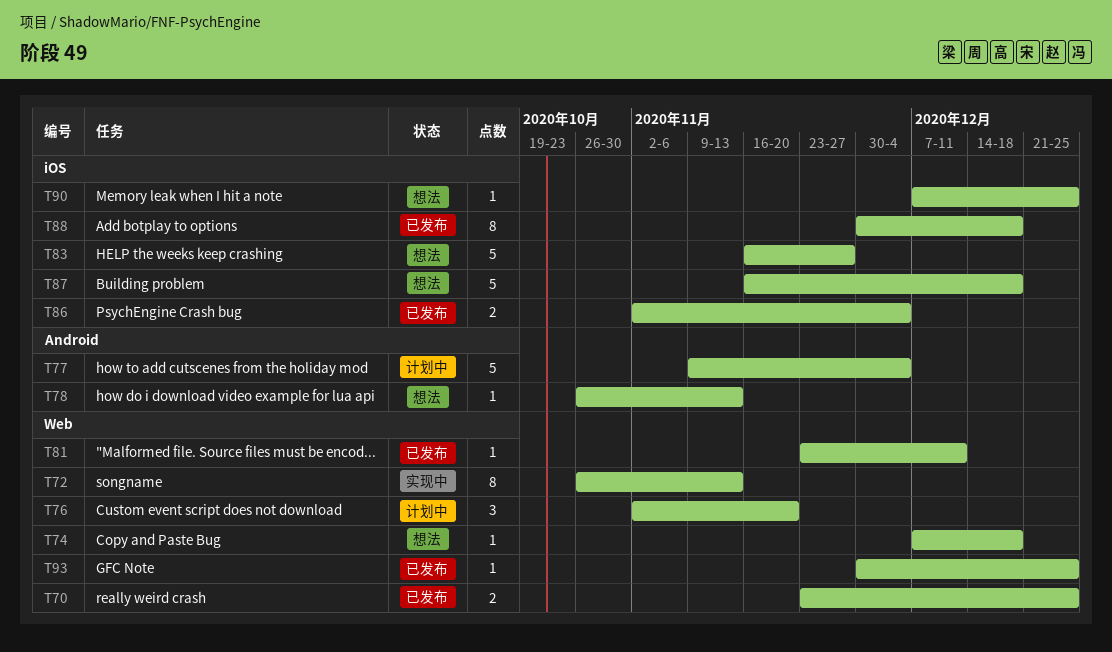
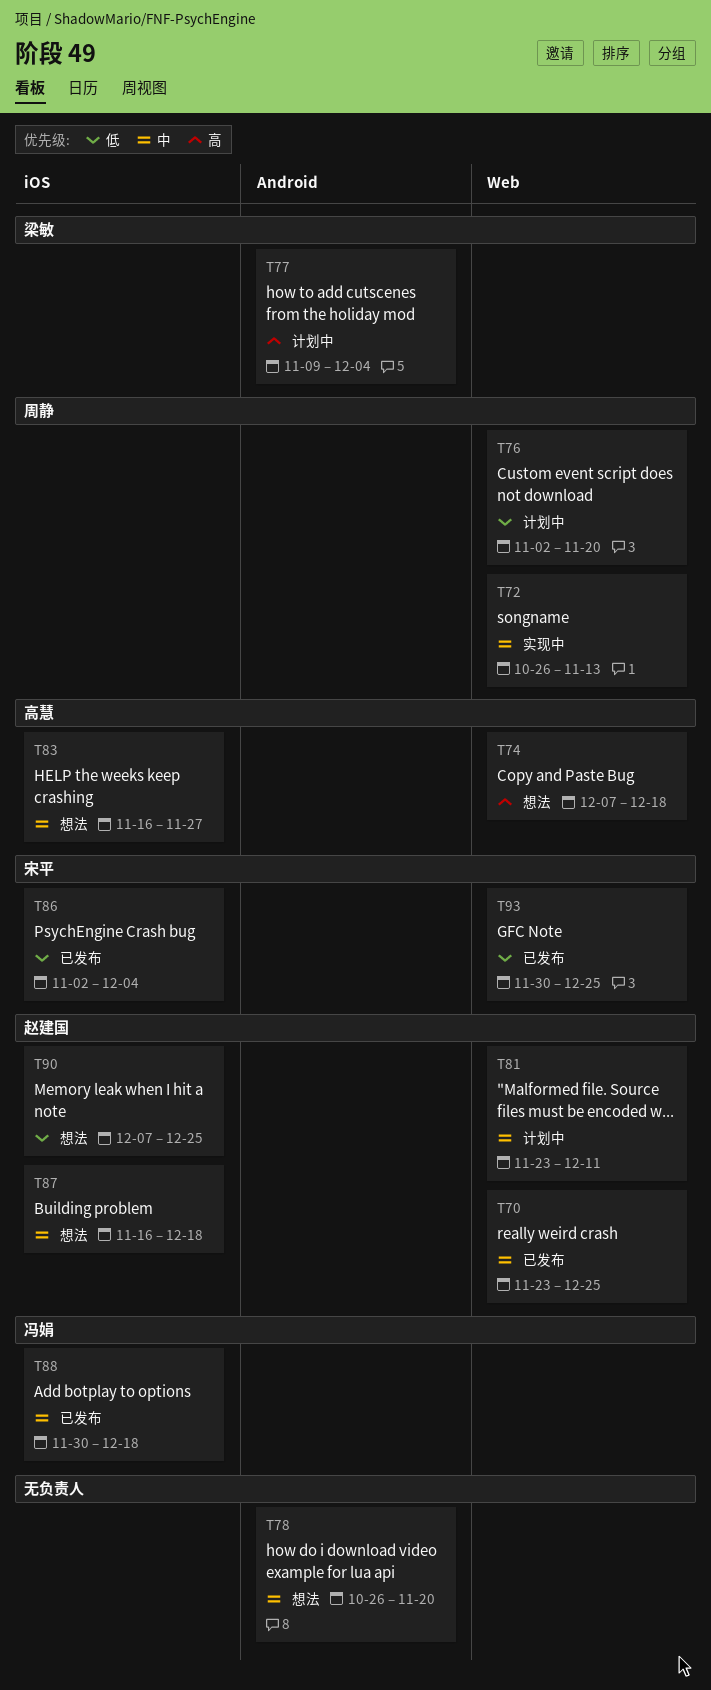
T78, due: Nov 13 -> Nov 20
T81, status: 已发布 -> 计划中

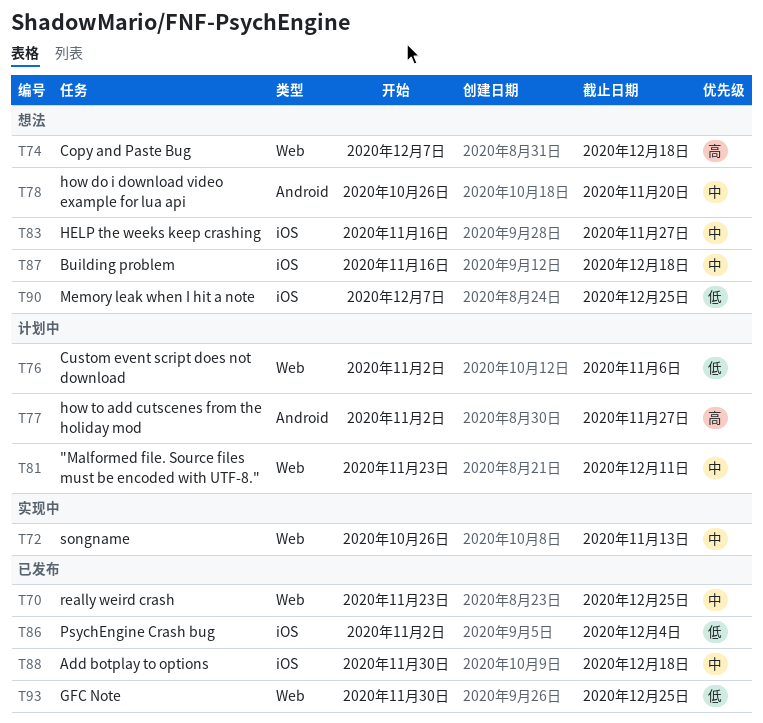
T76, due: Nov 20 -> Nov 6
T77, start: Nov 9 -> Nov 2
T77, due: Dec 4 -> Nov 27

